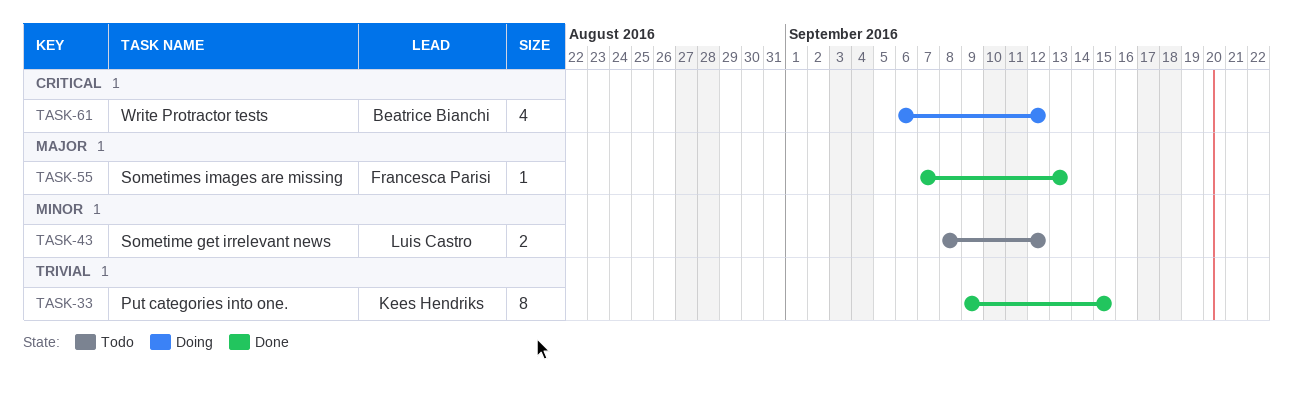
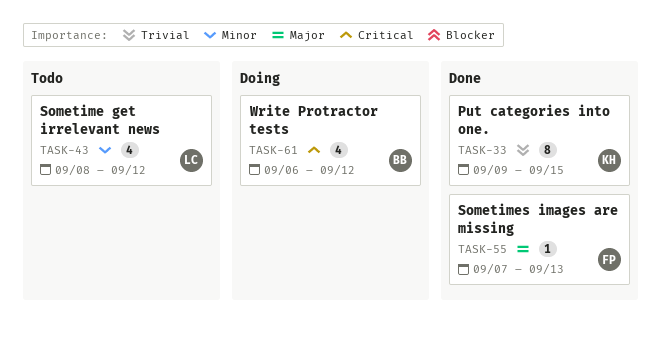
TASK-43, estimate: 2 -> 4

